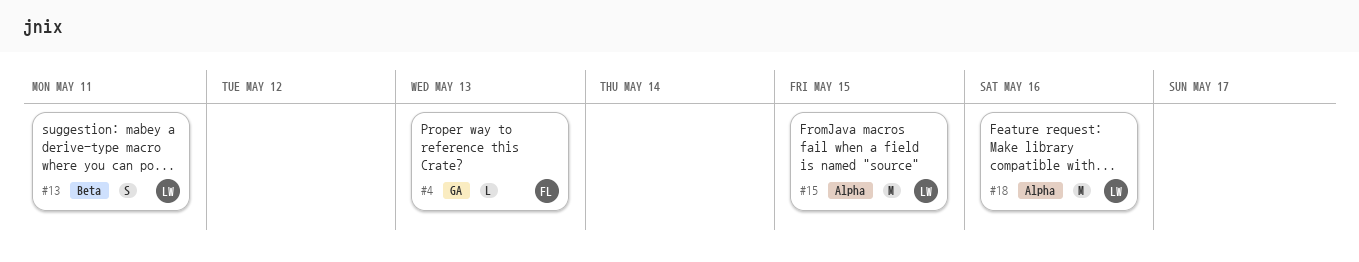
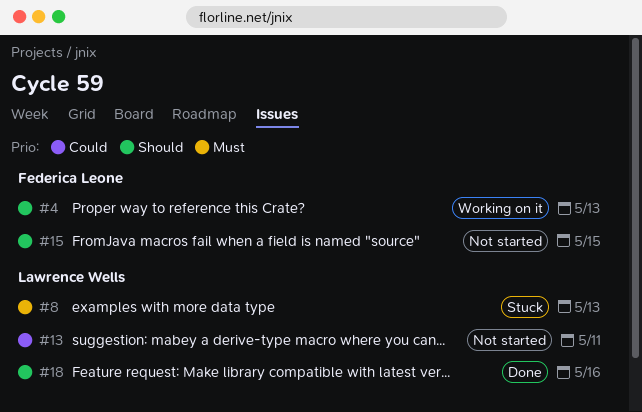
#8: none -> present
#15, owner: Lawrence Wells -> Federica Leone

